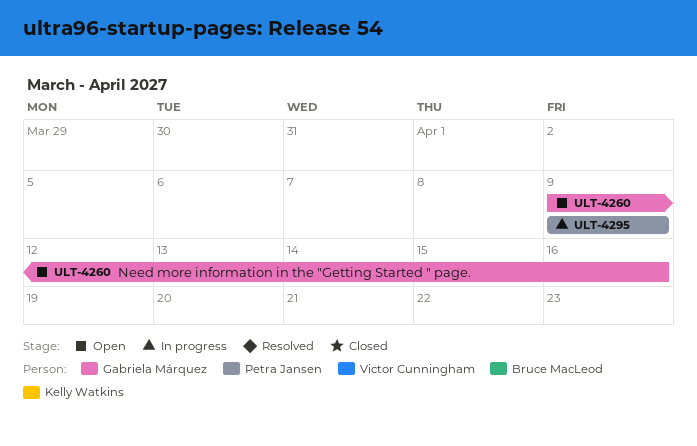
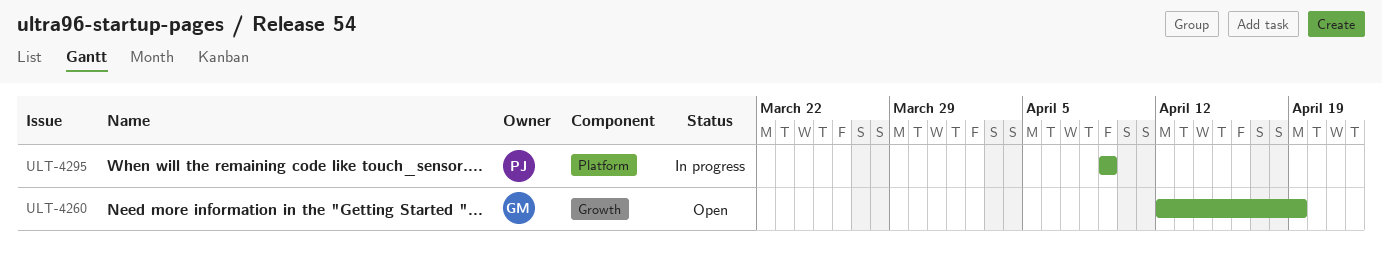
ULT-4260, start: Apr 9 -> Apr 12
ULT-4260, due: Apr 16 -> Apr 19

